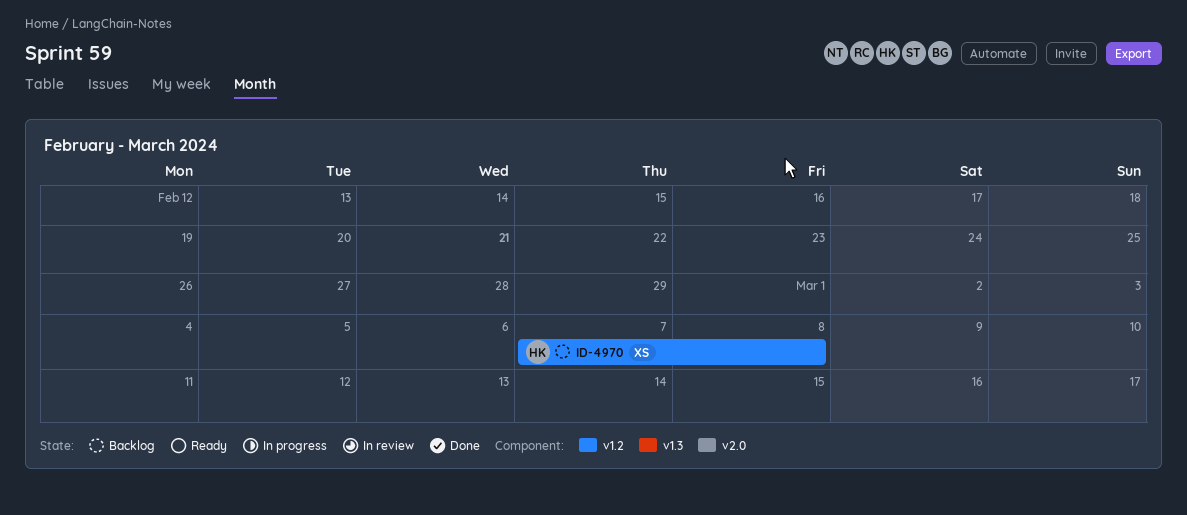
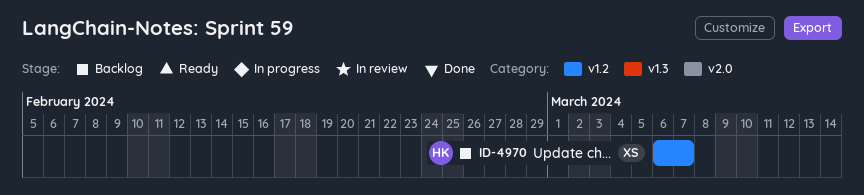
ID-4970, start: Mar 7 -> Mar 6
ID-4970, due: Mar 8 -> Mar 7

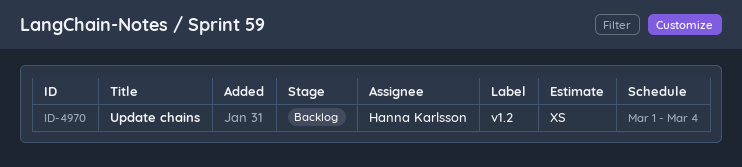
ID-4970, start: Mar 6 -> Mar 1
ID-4970, due: Mar 7 -> Mar 4

